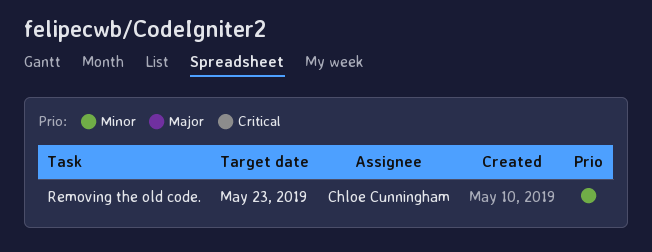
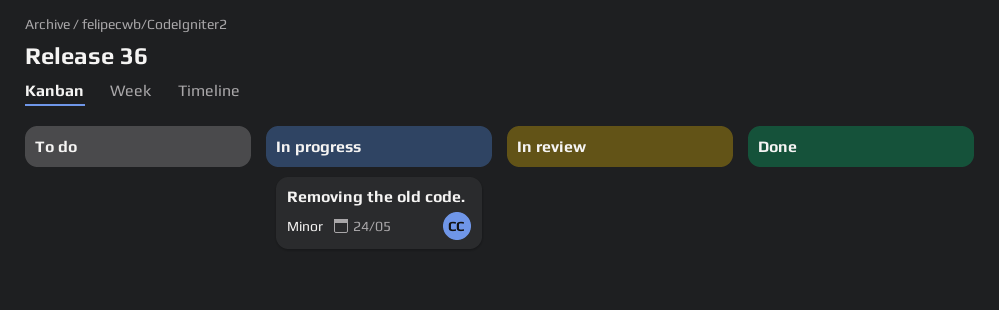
Removing the old code., due: May 23 -> May 24

